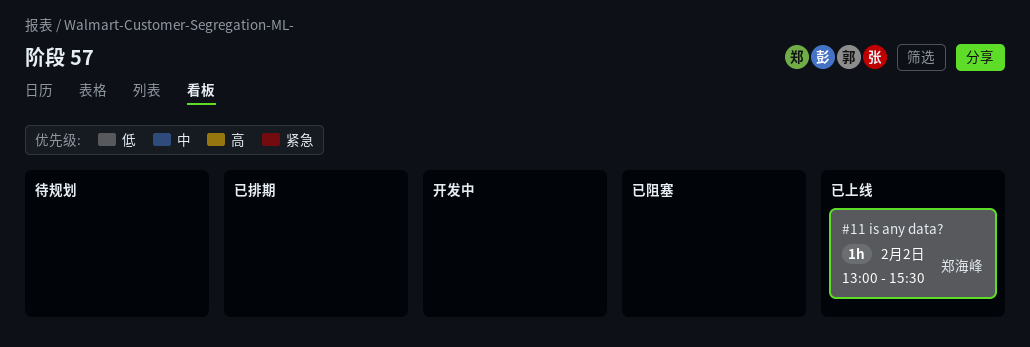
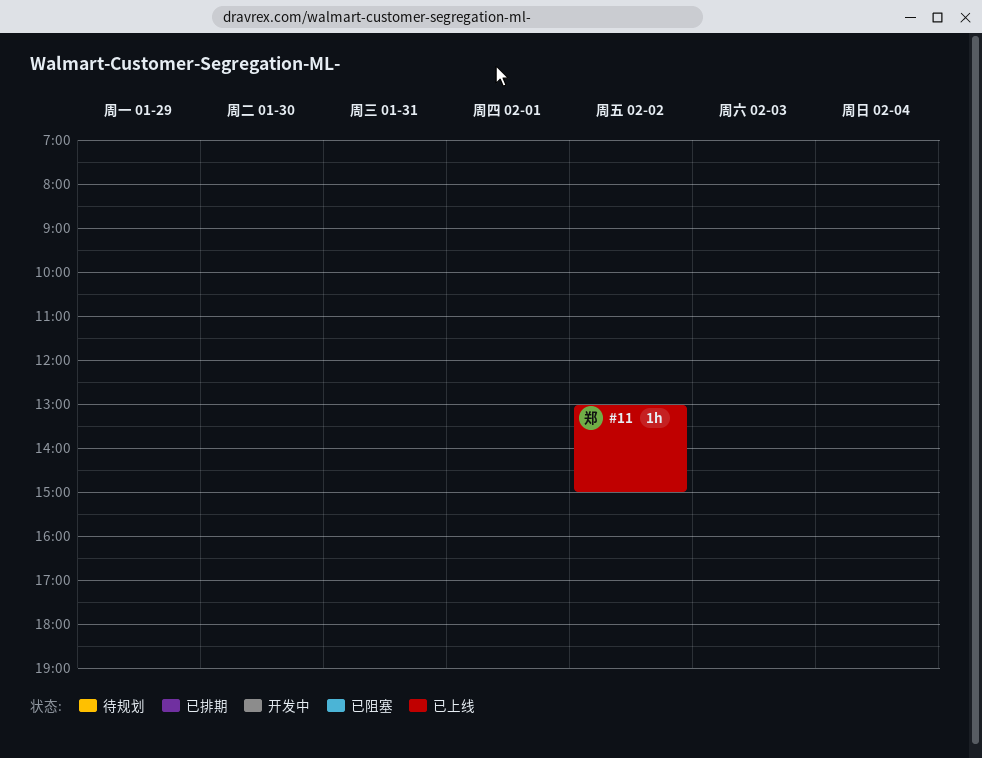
#11, ends: 15:30 -> 15:00

